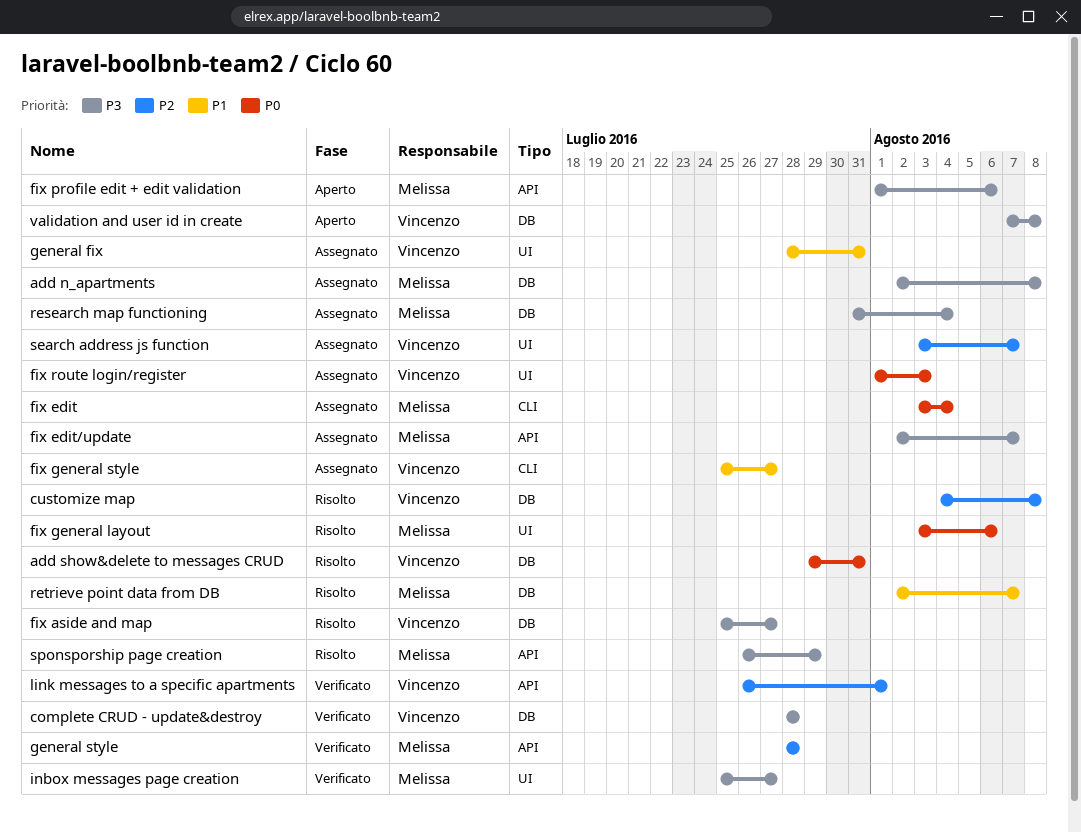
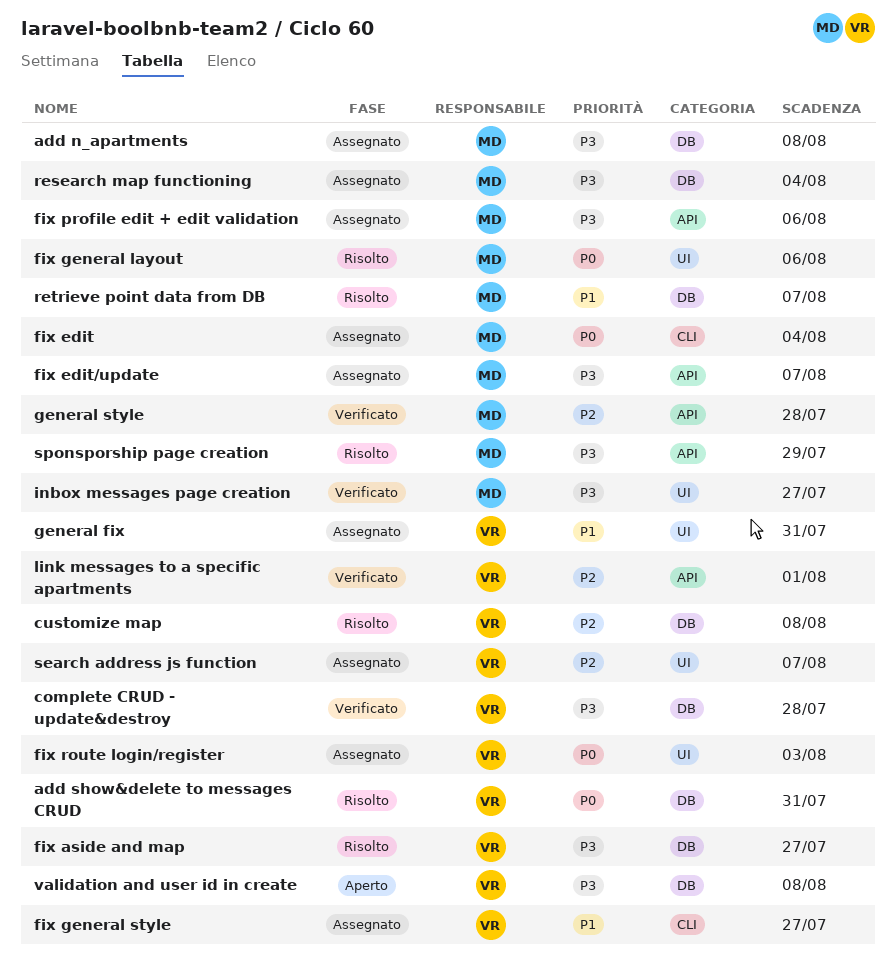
fix profile edit + edit validation, status: Aperto -> Assegnato

